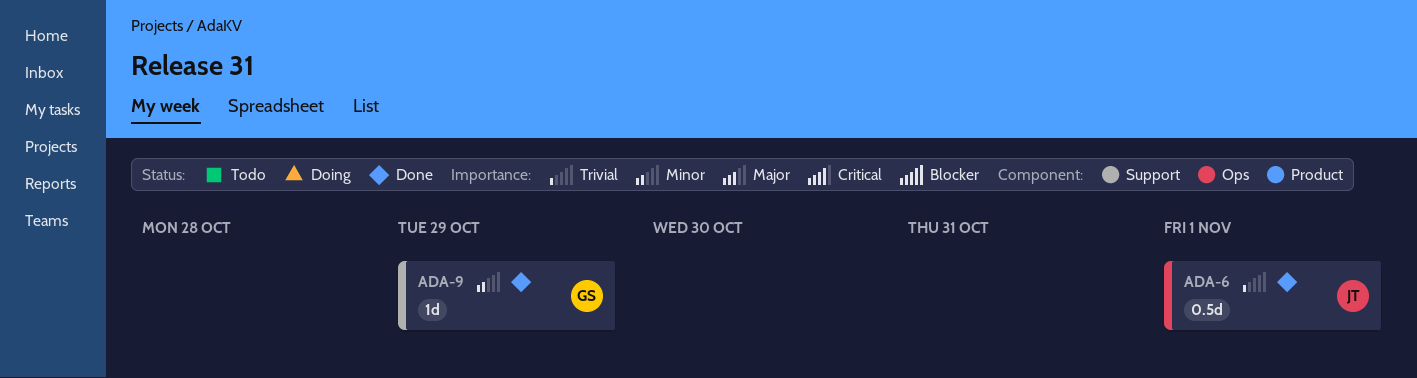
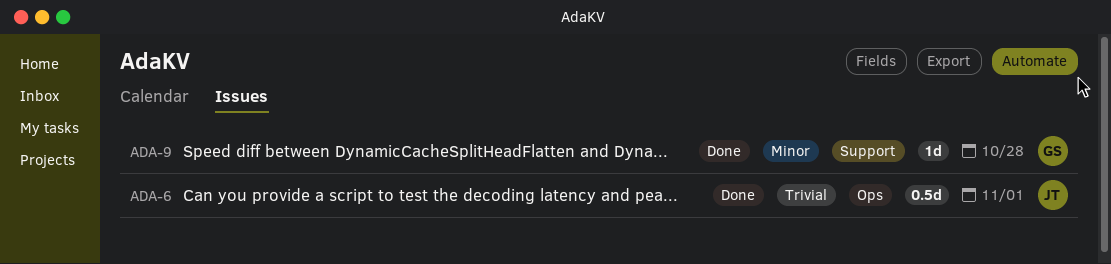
ADA-9, due: Oct 29 -> Oct 28

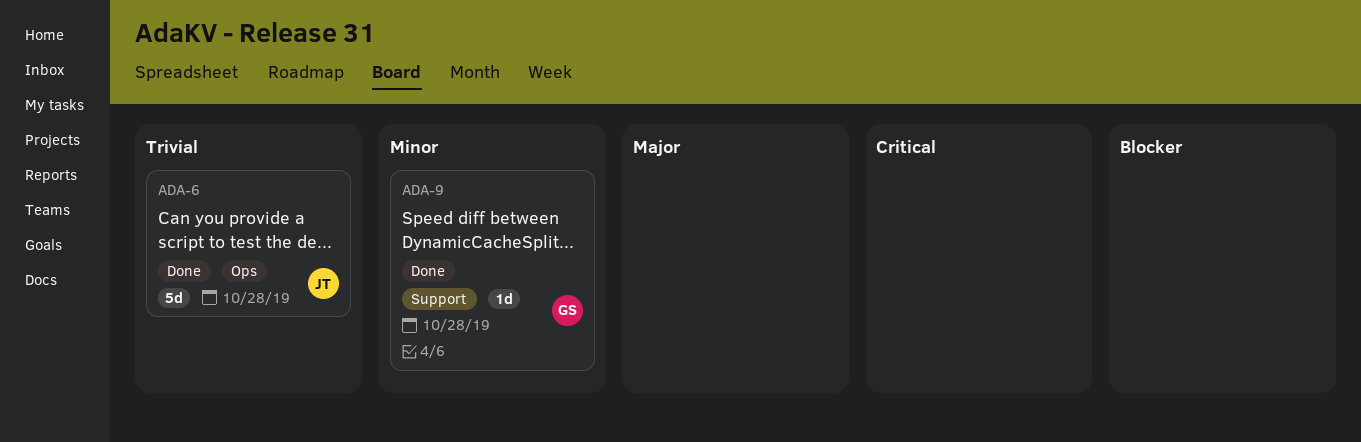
ADA-6, estimate: 0.5d -> 5d
ADA-6, due: Nov 1 -> Oct 28

